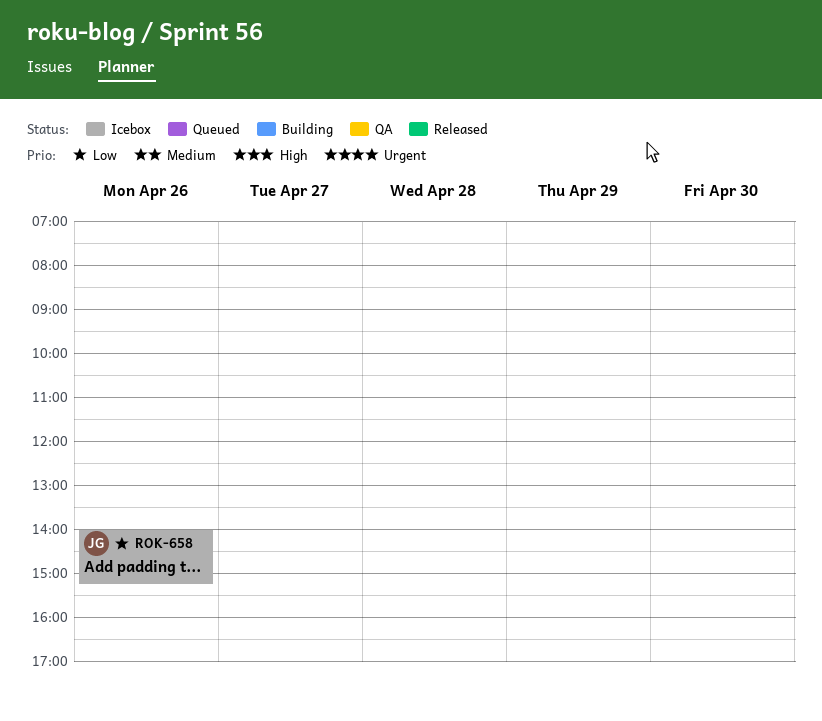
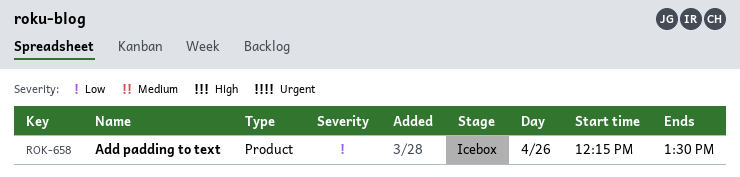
ROK-658, begins: 14:00 -> 12:15
ROK-658, ends: 15:15 -> 13:30

